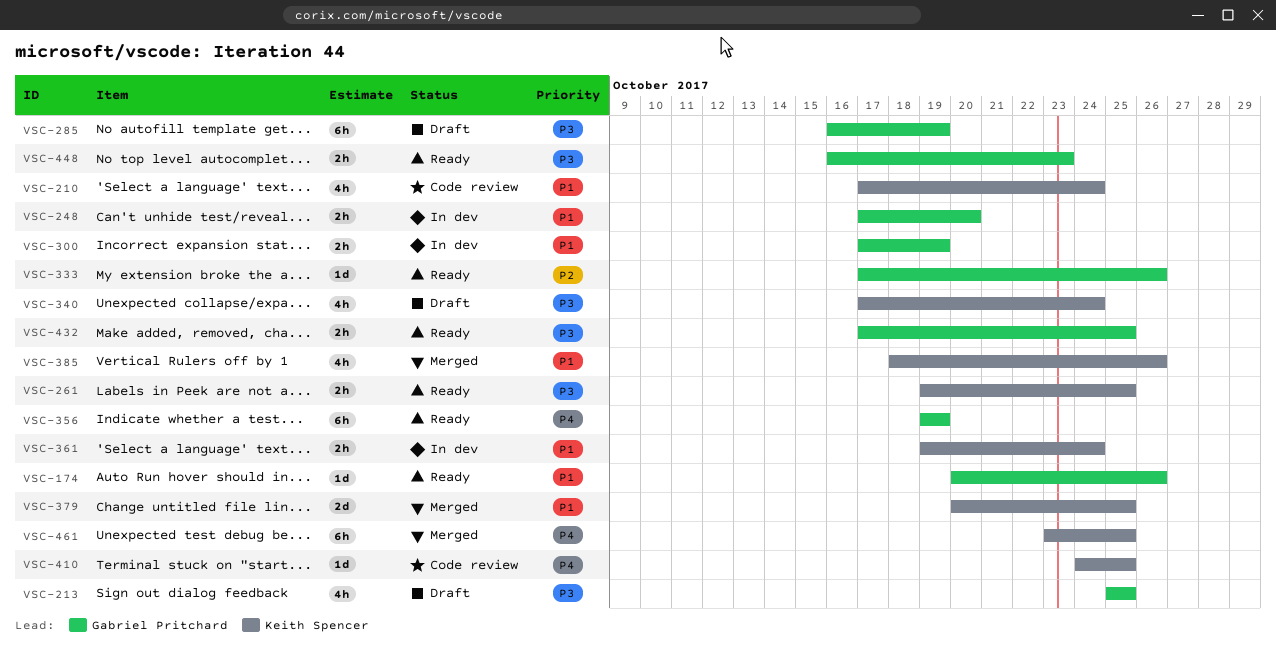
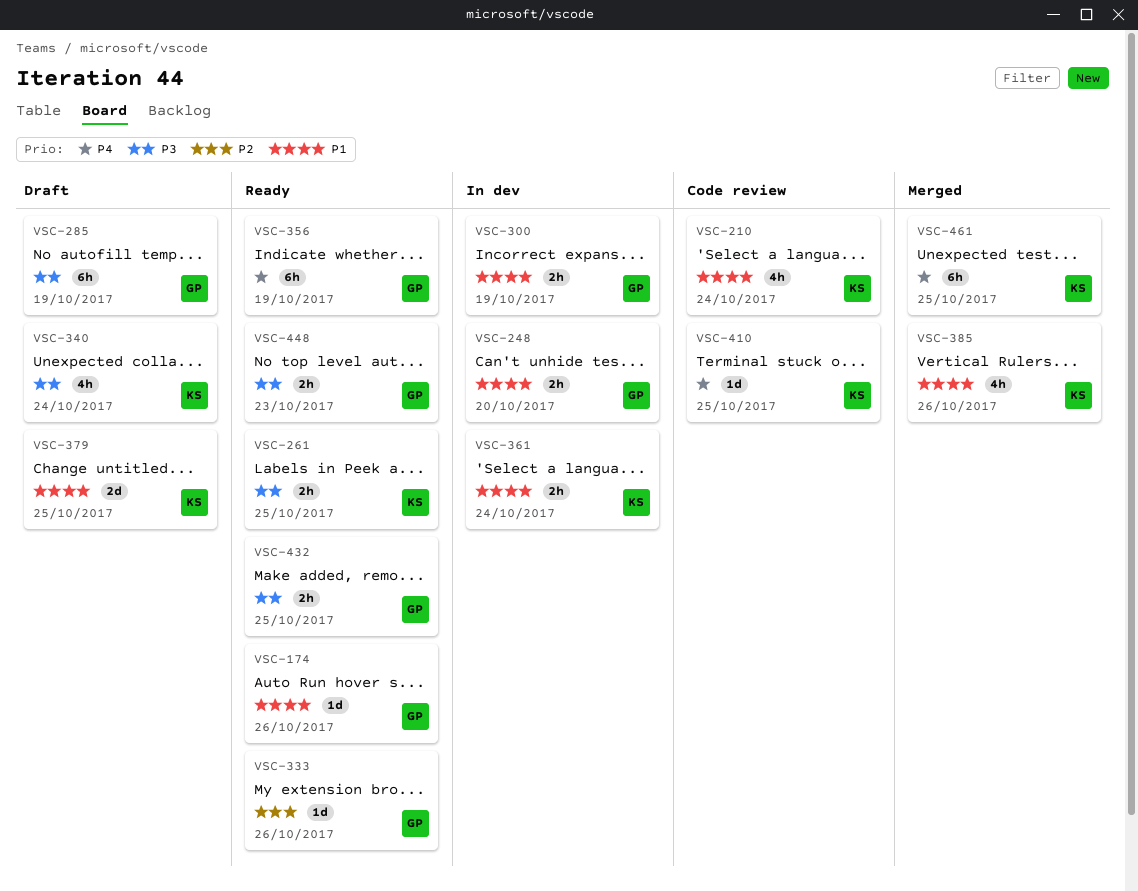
VSC-213: present -> none
VSC-379, status: Merged -> Draft

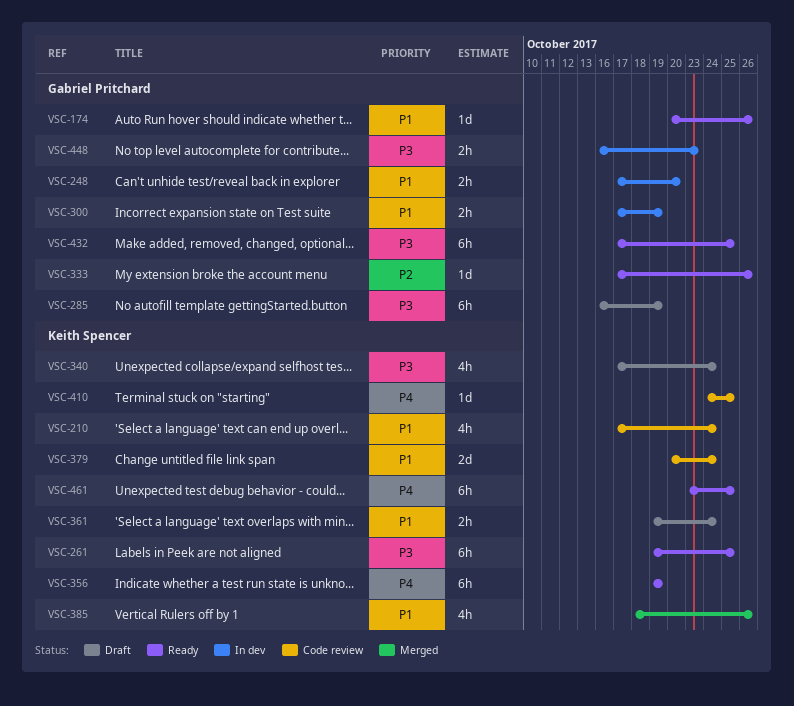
VSC-261, estimate: 2h -> 6h
VSC-356, owner: Gabriel Pritchard -> Keith Spencer
VSC-361, status: In dev -> Draft
VSC-379, status: Draft -> Code review
VSC-379, due: Oct 25 -> Oct 24
VSC-432, estimate: 2h -> 6h
VSC-448, status: Ready -> In dev
VSC-461, status: Merged -> Ready

